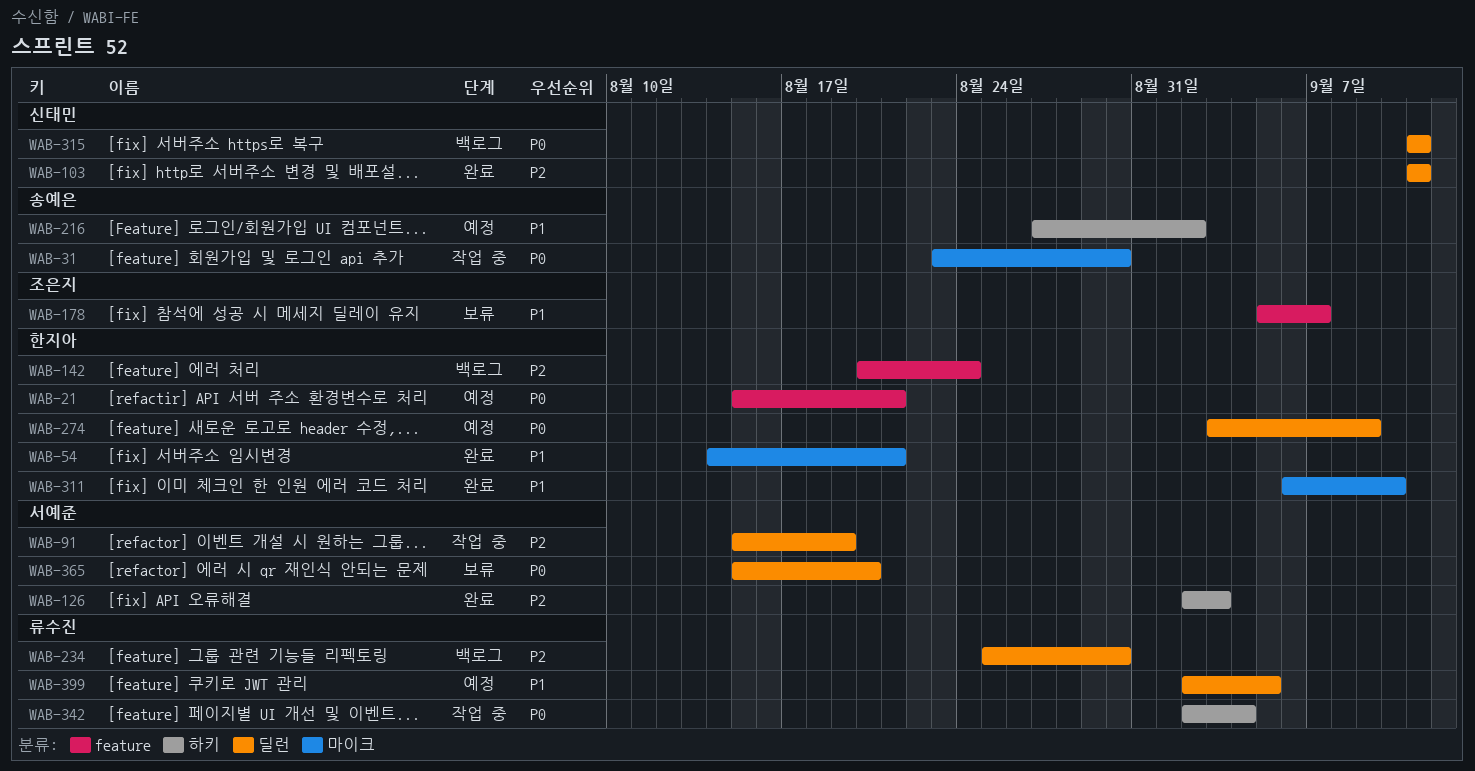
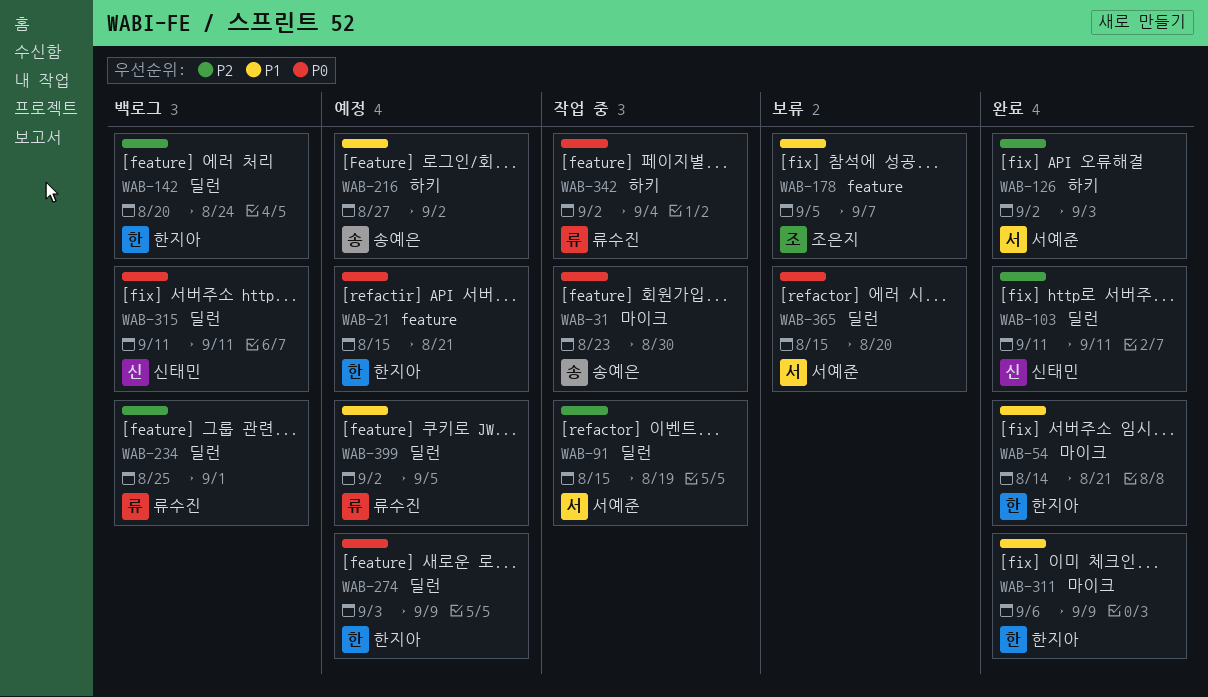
WAB-142, label: feature -> 딜런
WAB-234, due: Aug 30 -> Sep 1
WAB-311, due: Sep 10 -> Sep 9

